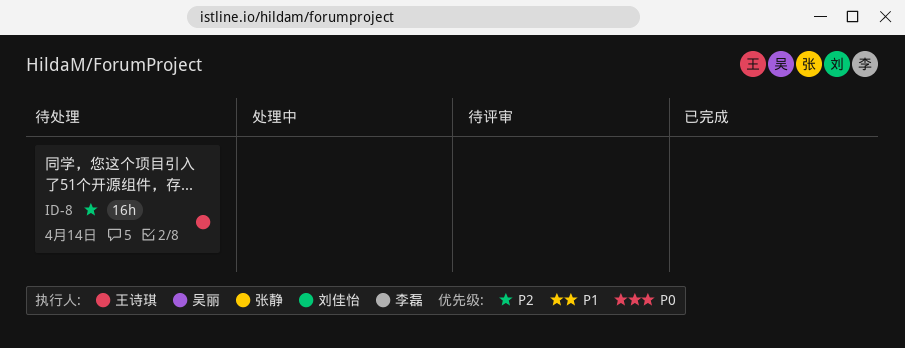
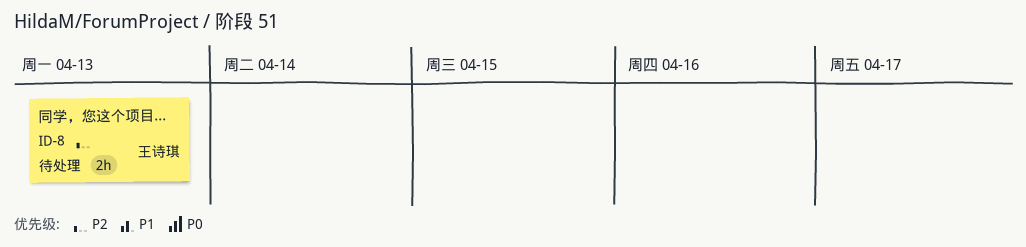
ID-8, estimate: 16h -> 2h
ID-8, due: Apr 14 -> Apr 13

